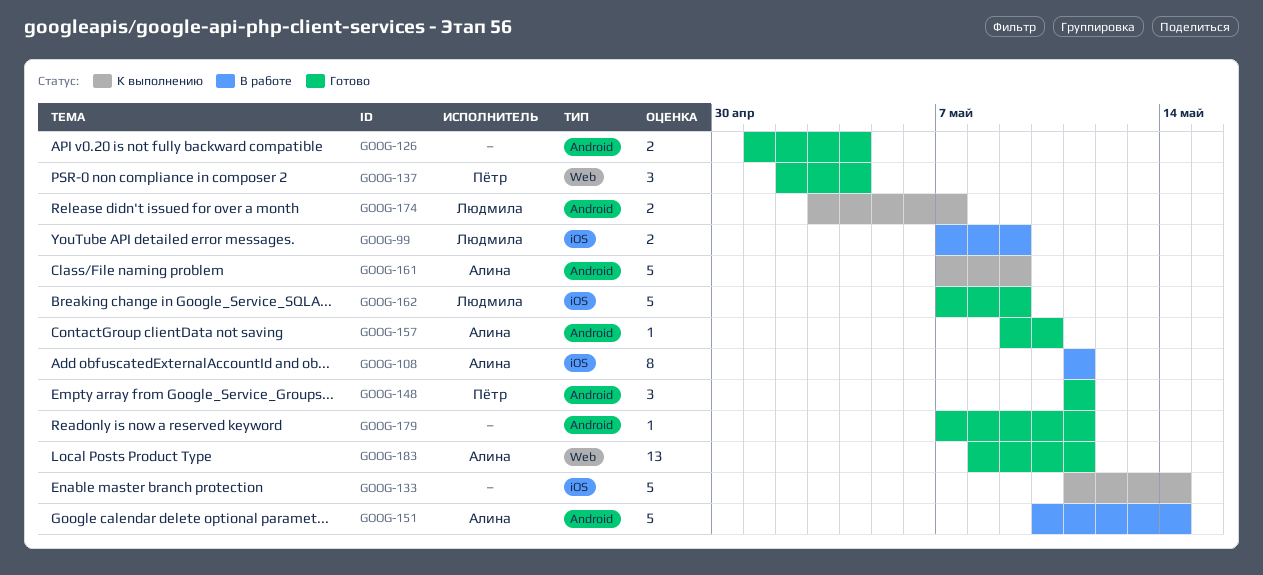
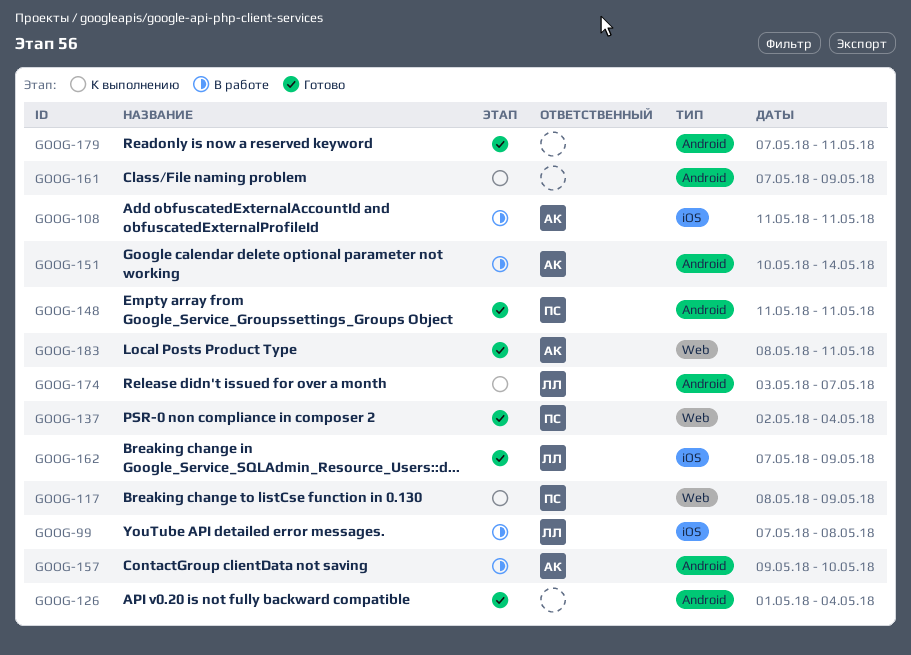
GOOG-99, due: May 9 -> May 8
GOOG-117: none -> present
GOOG-133: present -> none
GOOG-157, status: Готово -> В работе
GOOG-161, owner: Алина -> none

